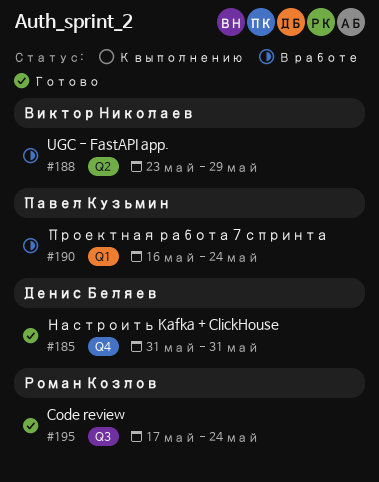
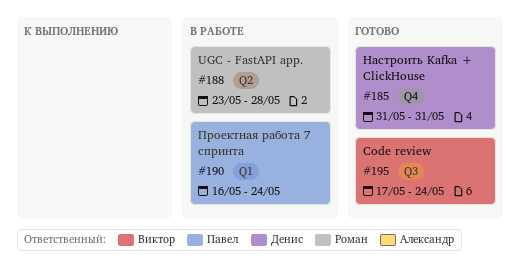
#188, owner: Виктор Николаев -> Роман Козлов
#188, due: May 29 -> May 28
#195, owner: Роман Козлов -> Виктор Николаев

